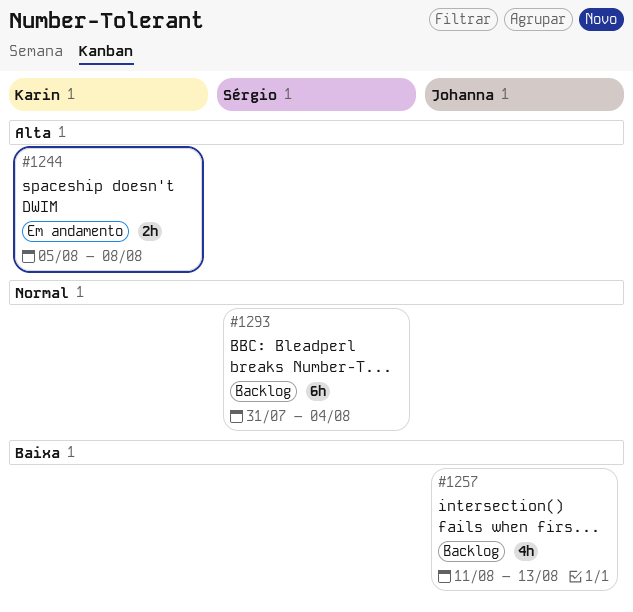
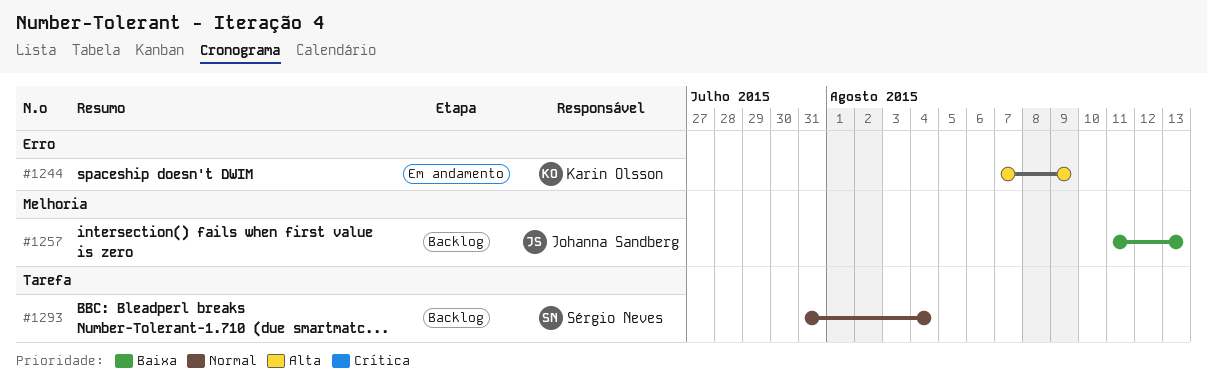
#1244, start: Aug 5 -> Aug 7
#1244, due: Aug 8 -> Aug 9

